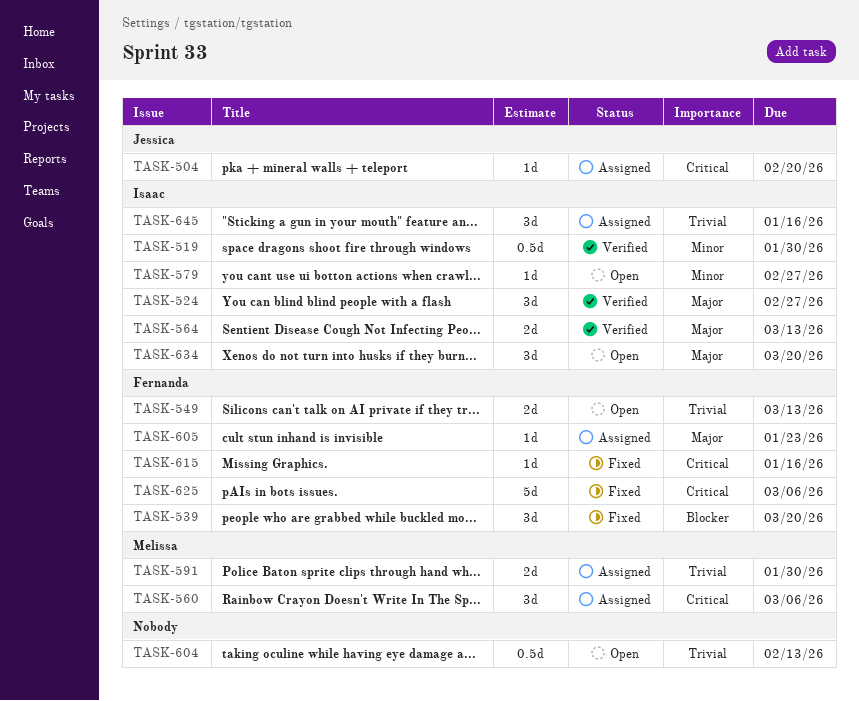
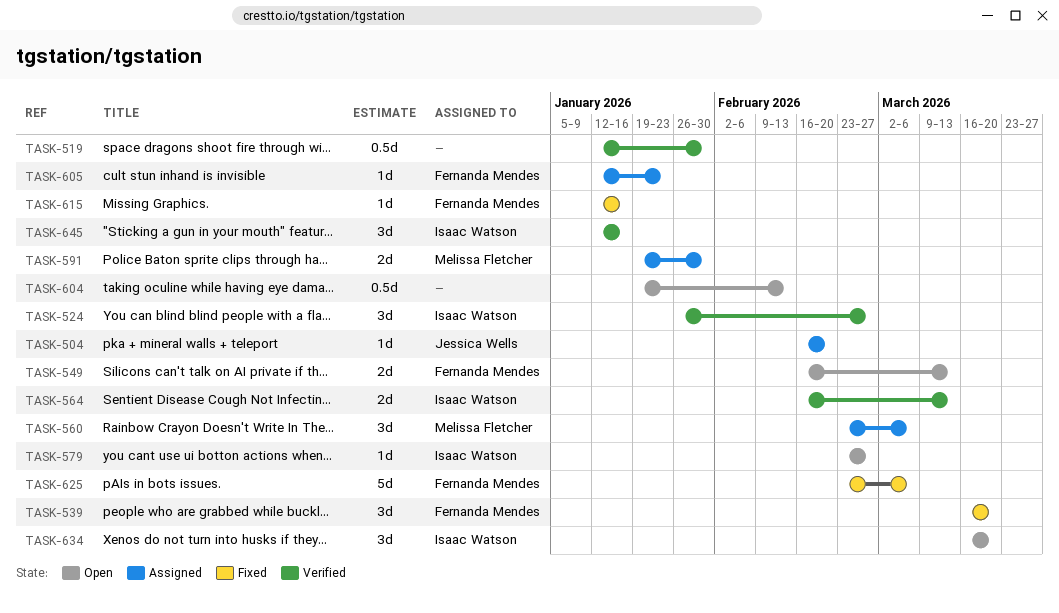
TASK-519, owner: Isaac Watson -> none
TASK-645, status: Assigned -> Verified

